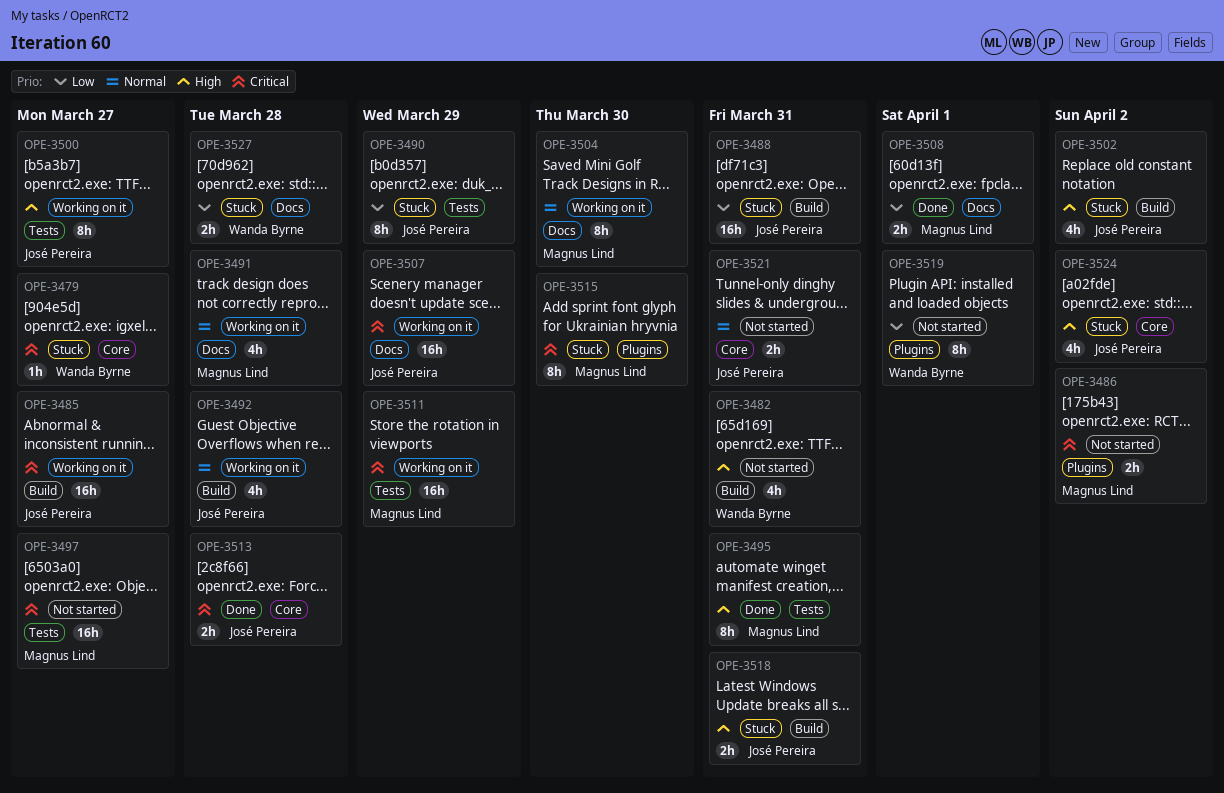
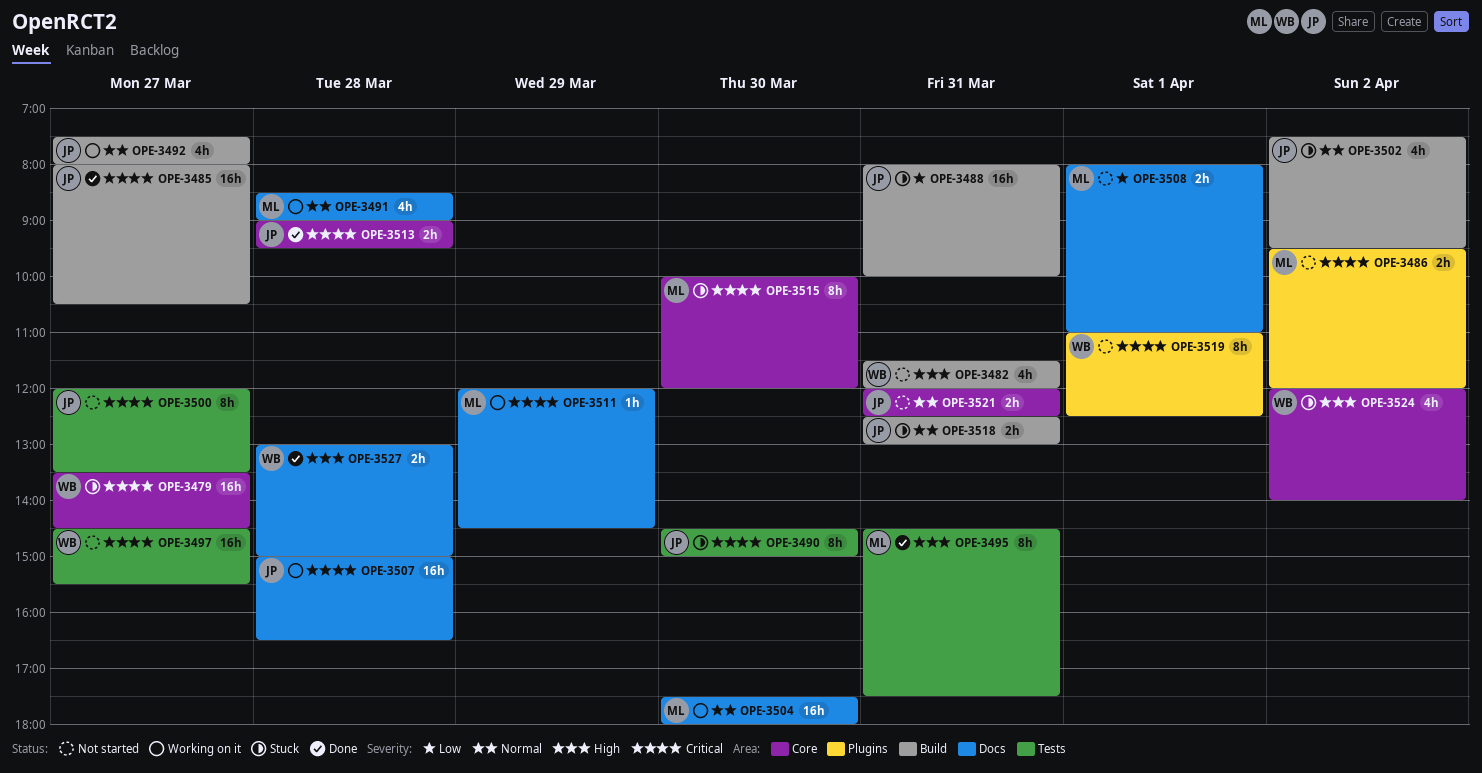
OPE-3479, estimate: 1h -> 16h
OPE-3485, status: Working on it -> Done
OPE-3490, priority: Low -> Critical
OPE-3490, day: Mar 29 -> Mar 30
OPE-3492, day: Mar 28 -> Mar 27
OPE-3497, owner: Magnus Lind -> Wanda Byrne
OPE-3500, status: Working on it -> Not started
OPE-3500, priority: High -> Critical
OPE-3502, priority: High -> Normal
OPE-3504, estimate: 8h -> 16h
OPE-3507, day: Mar 29 -> Mar 28
OPE-3508, status: Done -> Not started
OPE-3511, label: Tests -> Docs
OPE-3511, estimate: 16h -> 1h
OPE-3515, label: Plugins -> Core
OPE-3518, priority: High -> Normal
OPE-3519, priority: Low -> Critical
OPE-3524, owner: José Pereira -> Wanda Byrne
OPE-3527, status: Stuck -> Done
OPE-3527, priority: Low -> High

